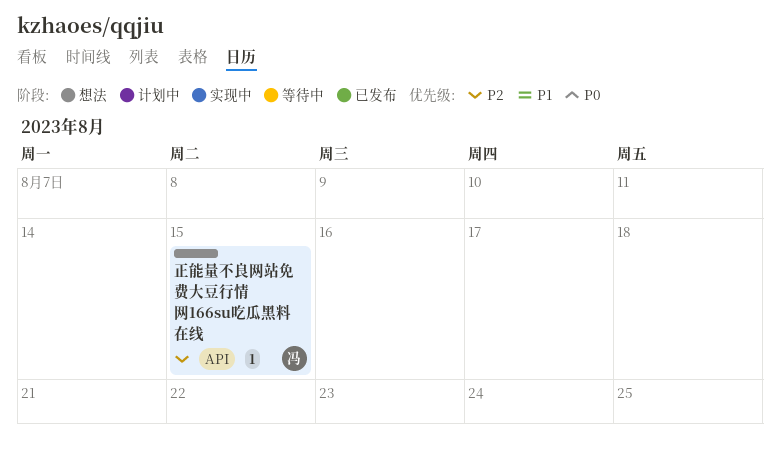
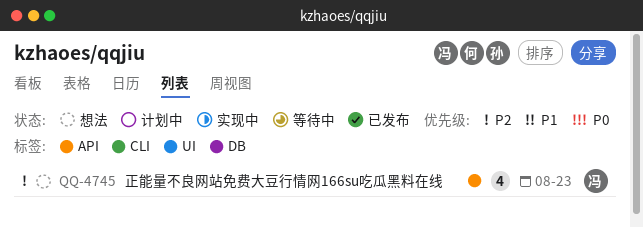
正能量不良网站免费大豆行情网166su吃瓜黑料在线, estimate: 1 -> 4
正能量不良网站免费大豆行情网166su吃瓜黑料在线, due: Aug 15 -> Aug 23

